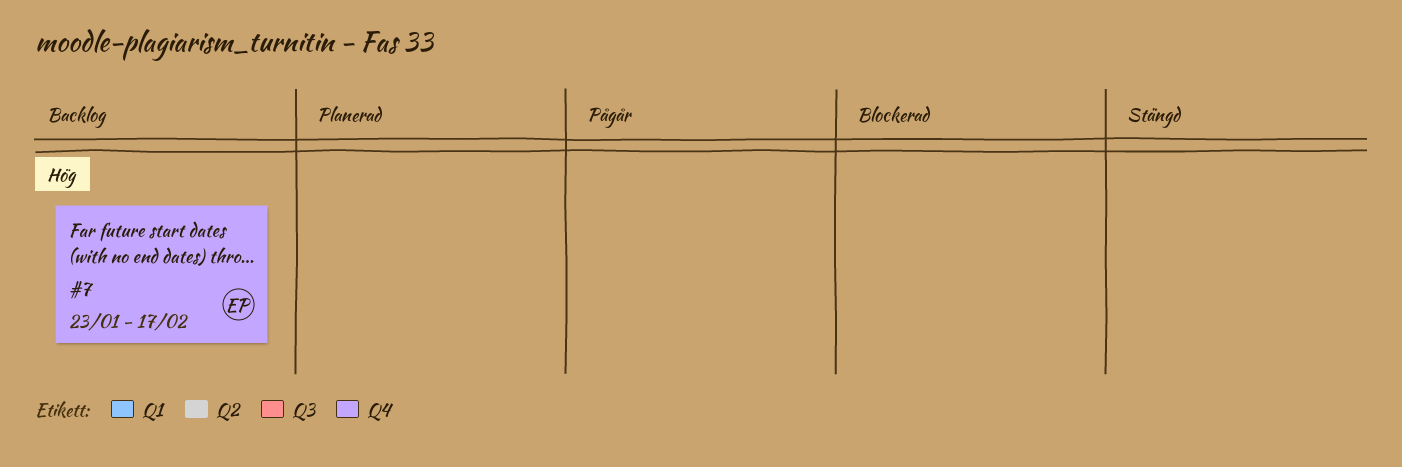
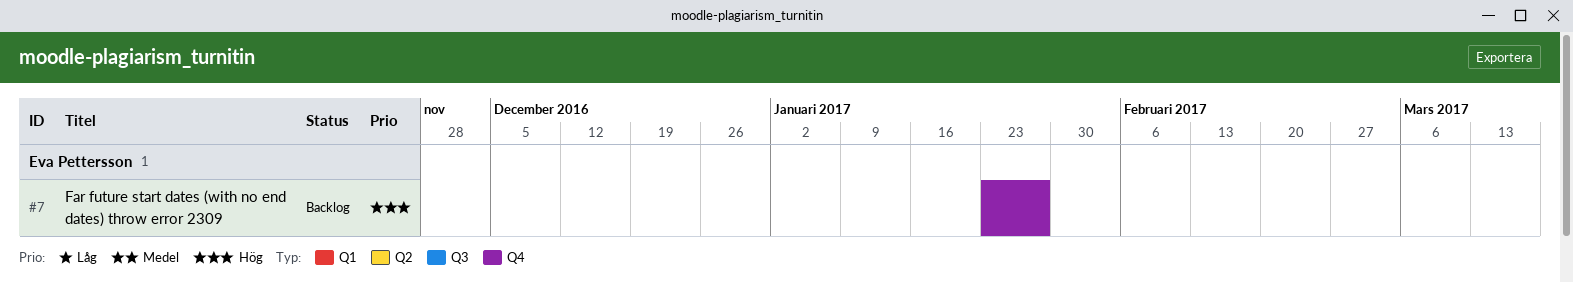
#7, due: Feb 17 -> Jan 27

